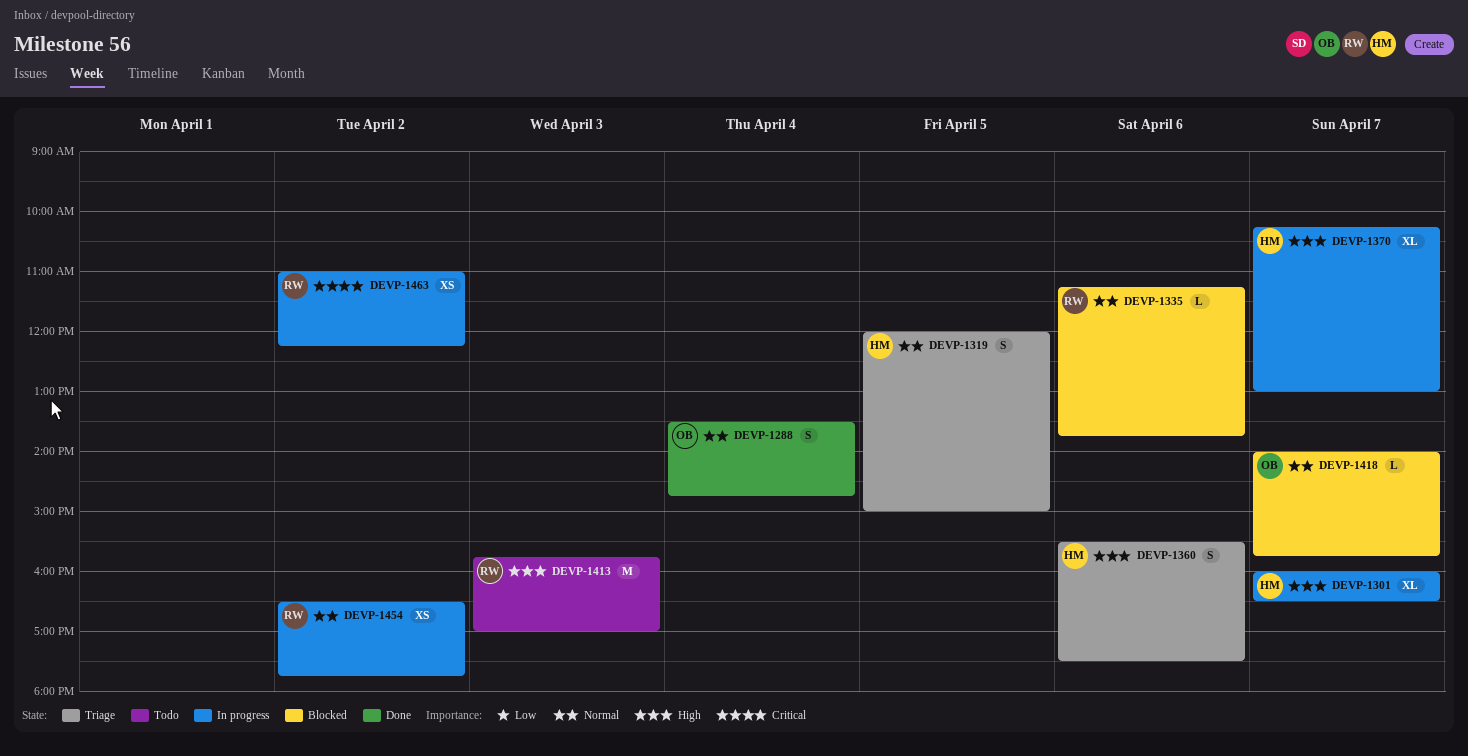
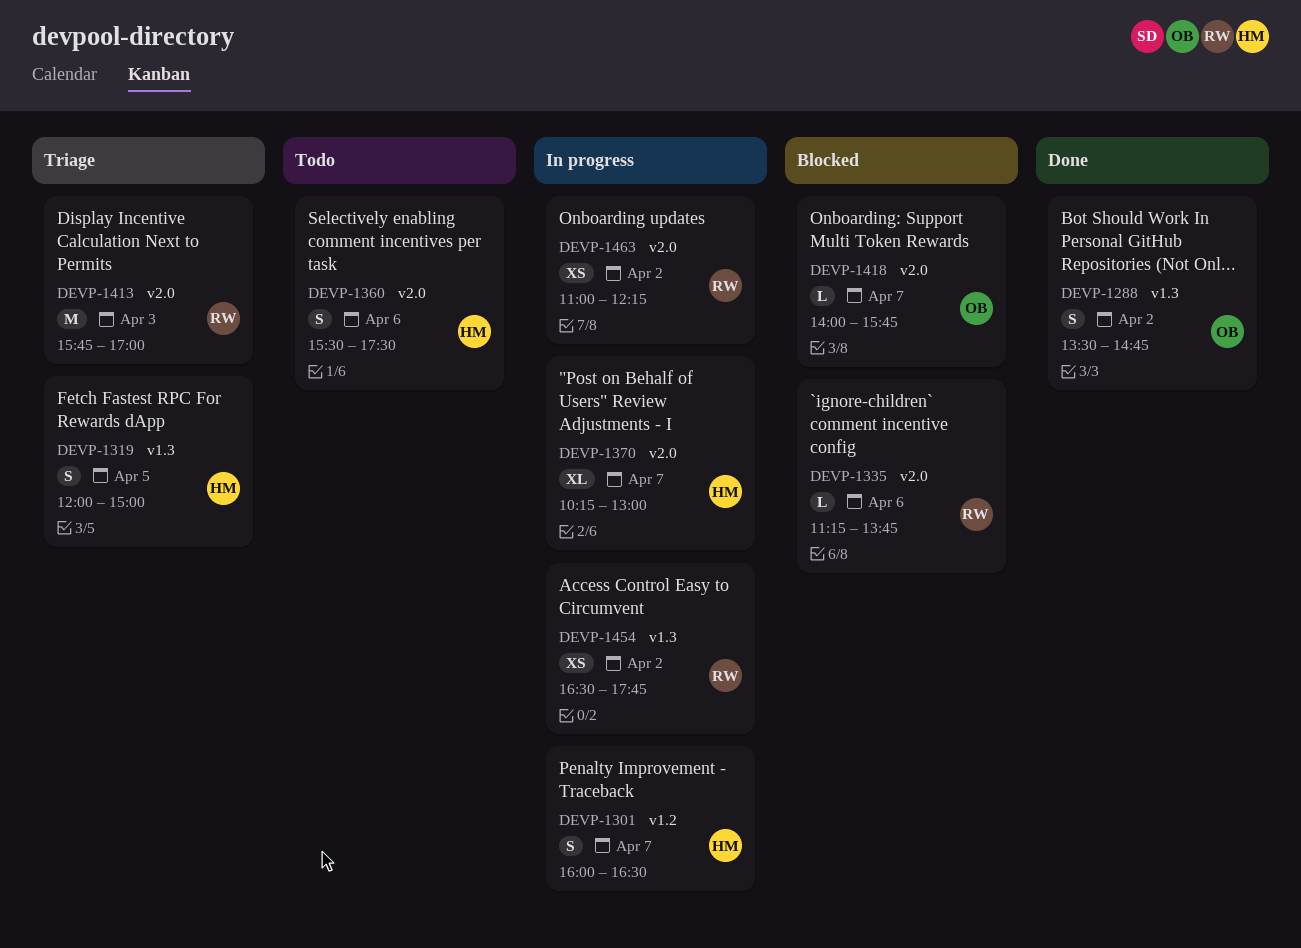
DEVP-1288, day: Apr 4 -> Apr 2
DEVP-1301, estimate: XL -> S
DEVP-1360, status: Triage -> Todo
DEVP-1413, status: Todo -> Triage

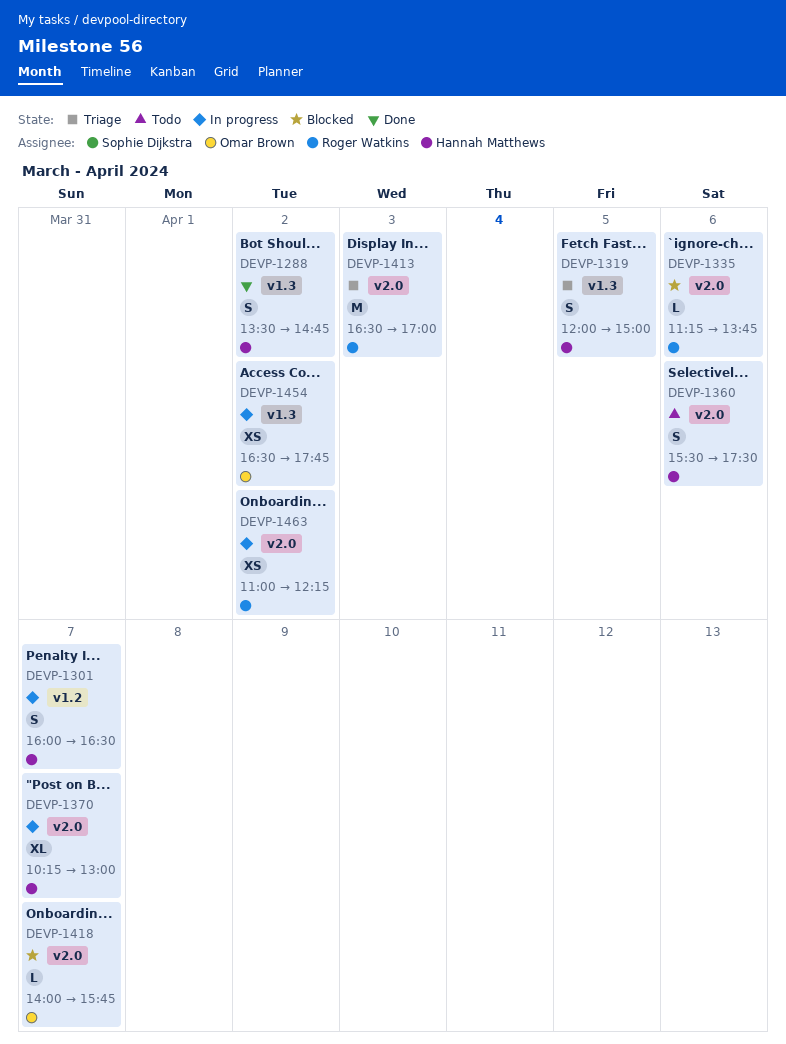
DEVP-1288, owner: Omar Brown -> Hannah Matthews
DEVP-1413, begins: 15:45 -> 16:30
DEVP-1454, owner: Roger Watkins -> Omar Brown

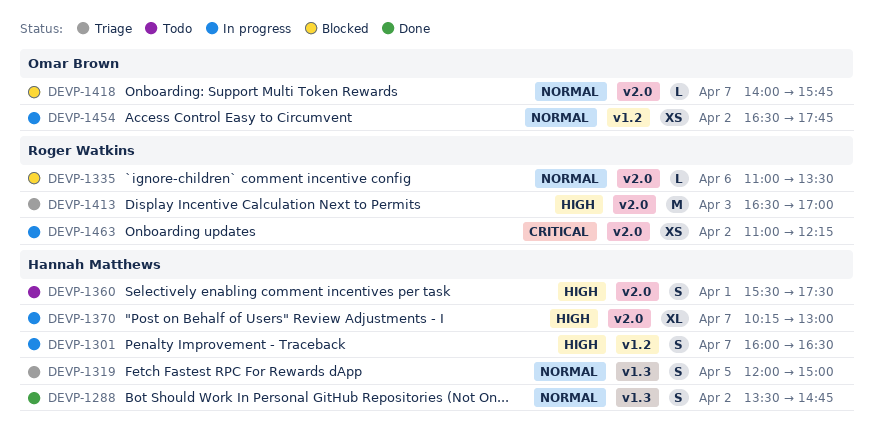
DEVP-1335, begins: 11:15 -> 11:00
DEVP-1335, ends: 13:45 -> 13:30
DEVP-1360, day: Apr 6 -> Apr 1
DEVP-1454, label: v1.3 -> v1.2

